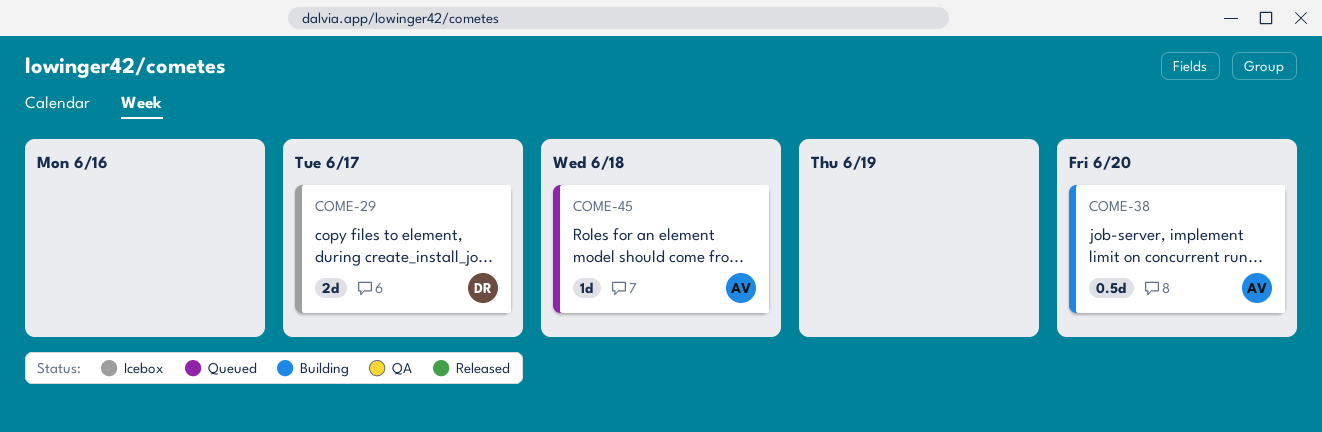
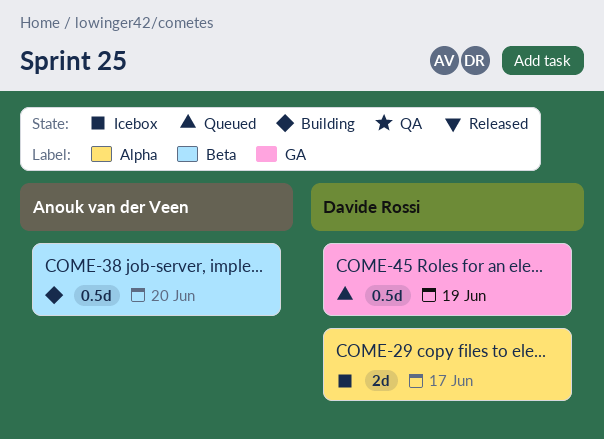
COME-45, owner: Anouk van der Veen -> Davide Rossi
COME-45, estimate: 1d -> 0.5d
COME-45, due: Jun 18 -> Jun 19

